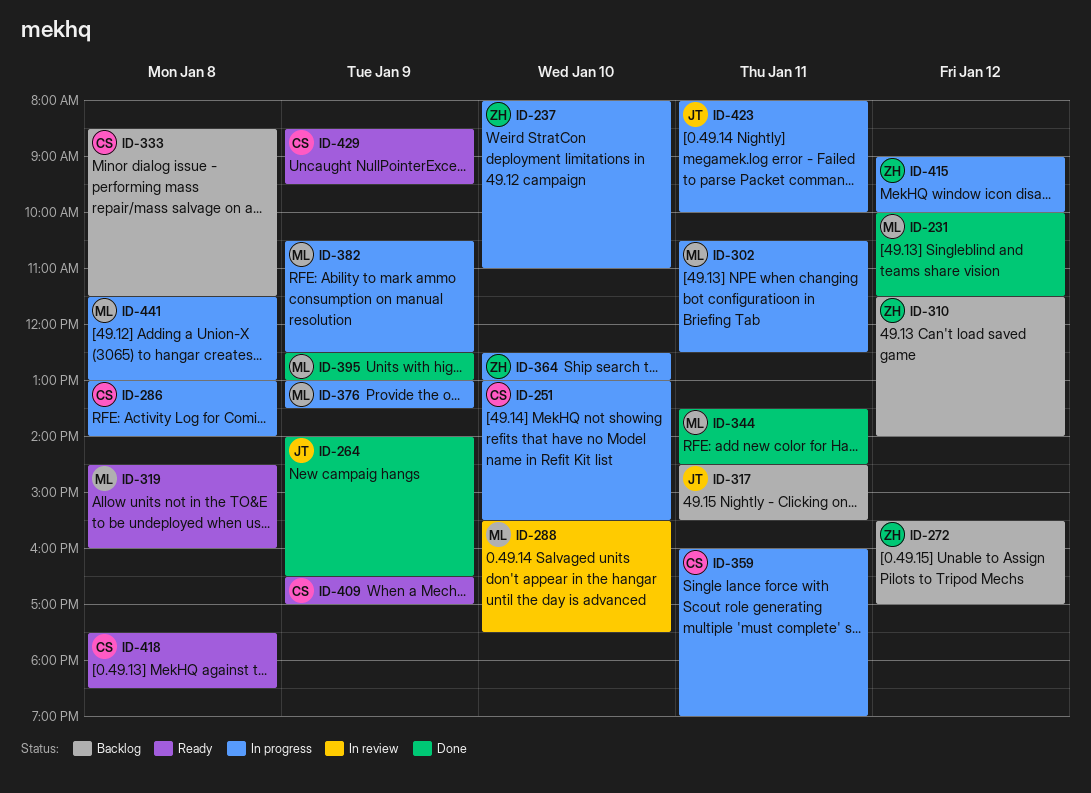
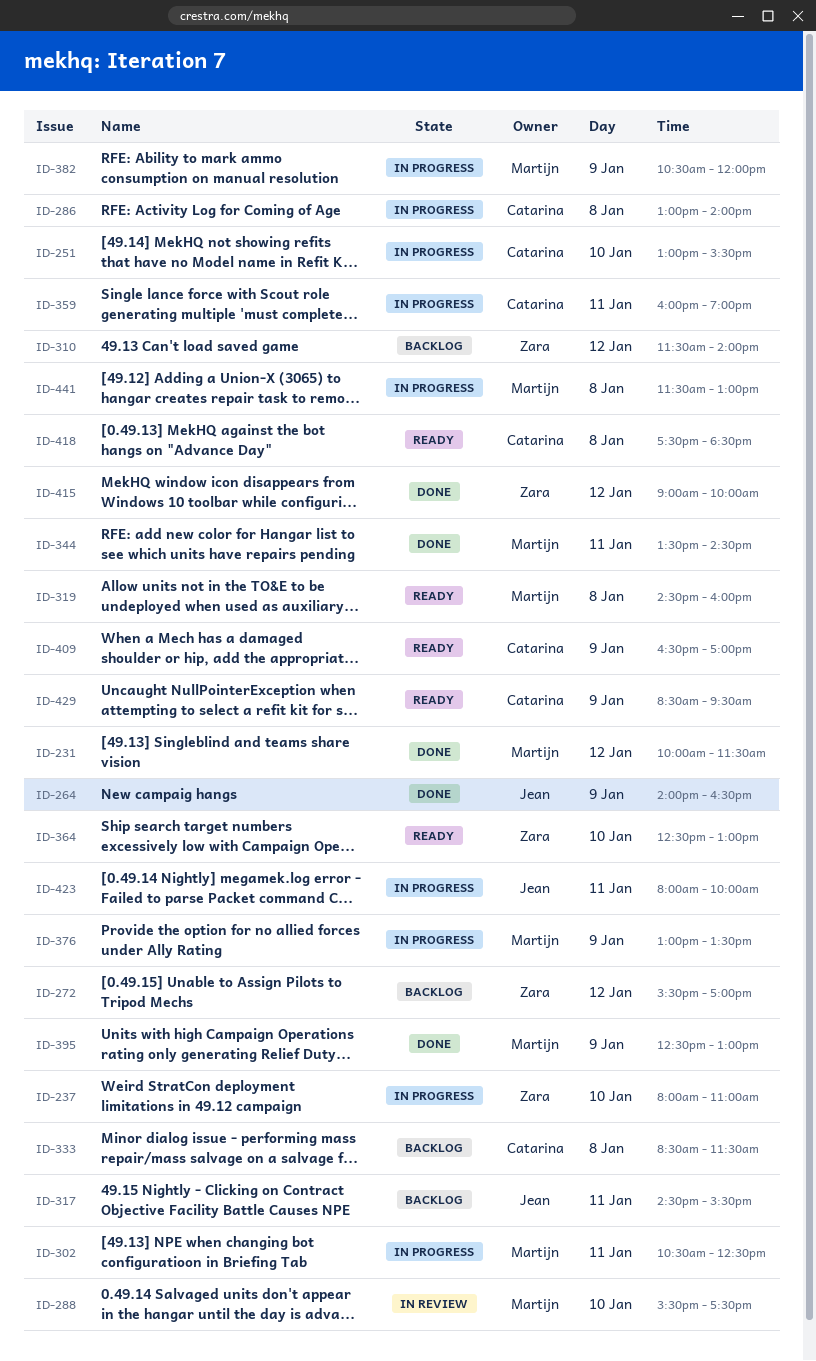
ID-364, status: In progress -> Ready
ID-382, ends: 12:30 -> 12:00
ID-415, status: In progress -> Done

